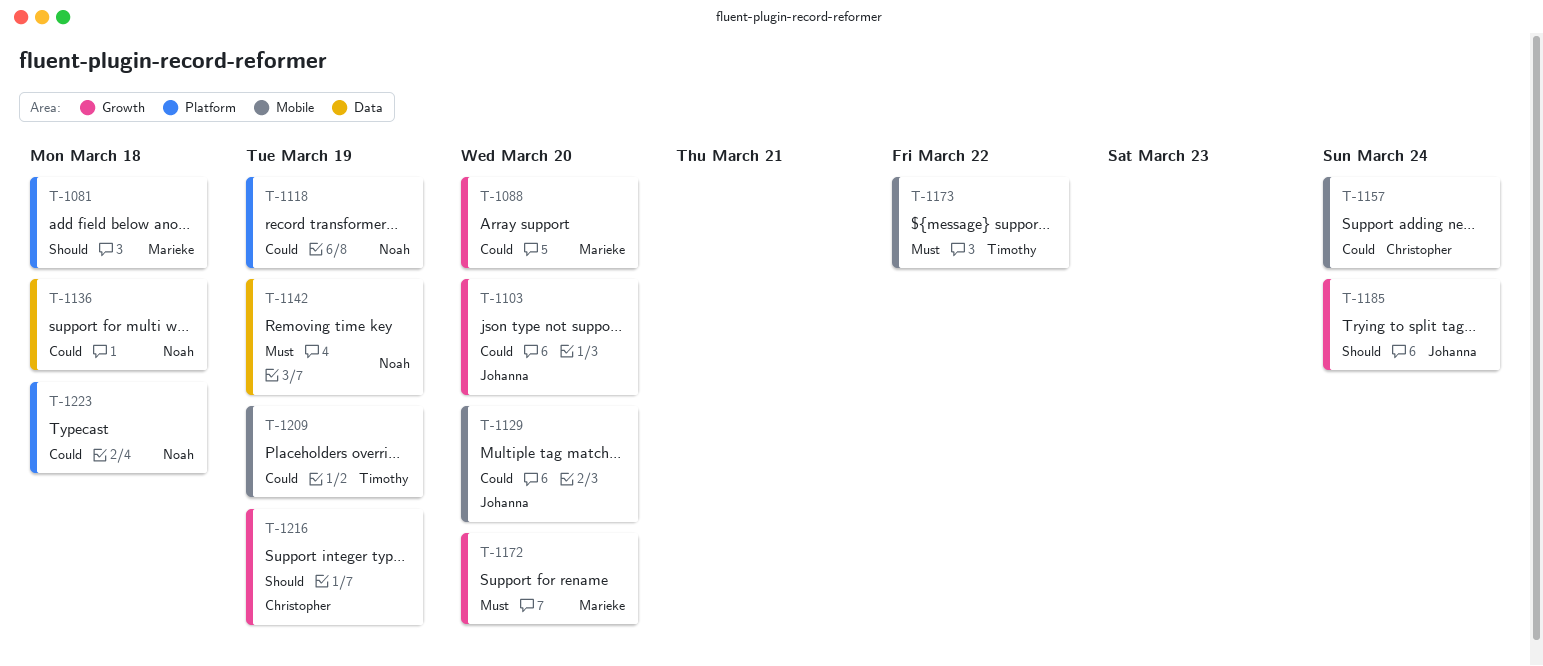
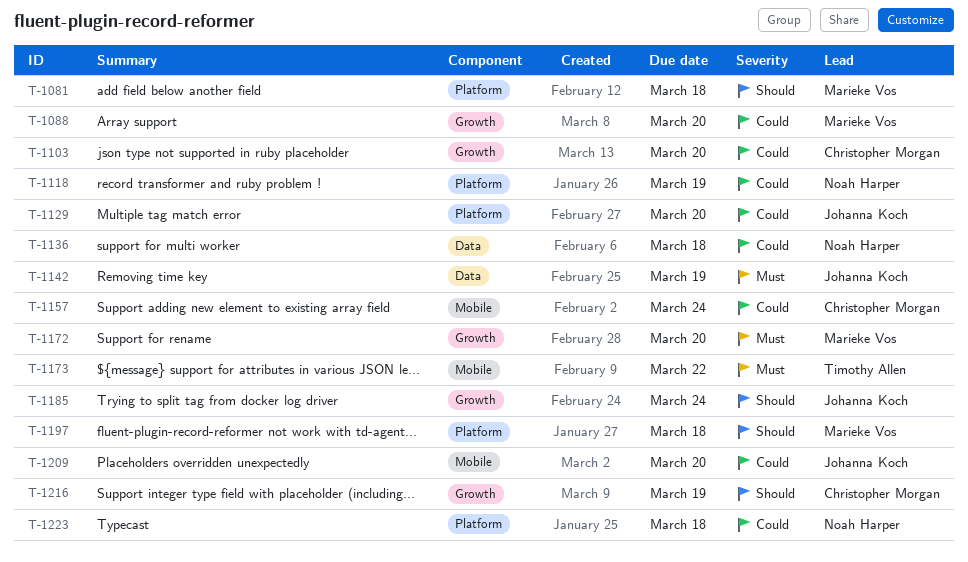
T-1103, owner: Johanna Koch -> Christopher Morgan
T-1129, label: Mobile -> Platform
T-1142, owner: Noah Harper -> Johanna Koch
T-1197: none -> present
T-1209, owner: Timothy Allen -> Johanna Koch
T-1209, due: Mar 19 -> Mar 20

